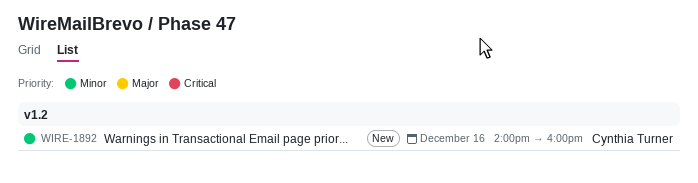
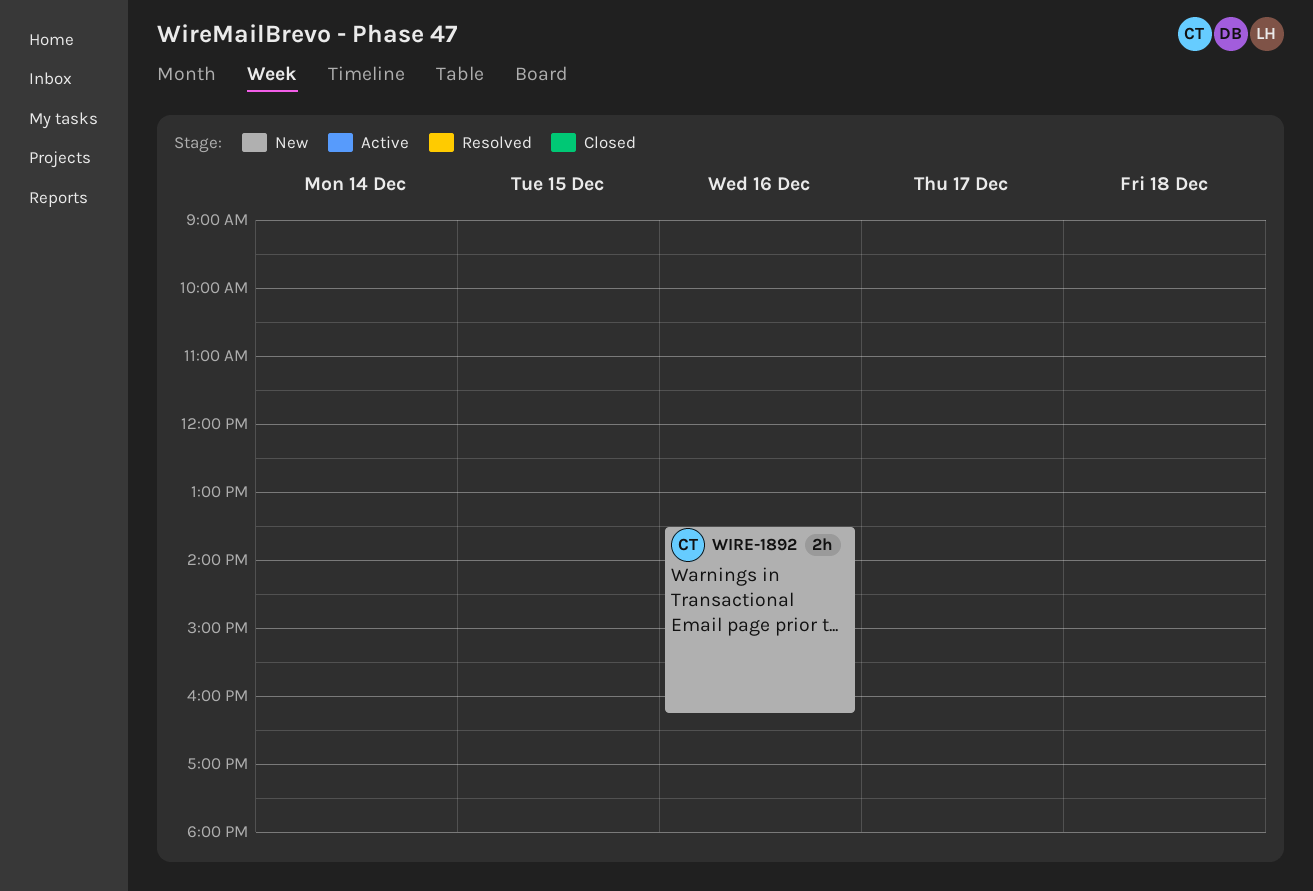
WIRE-1892, begins: 14:00 -> 13:30
WIRE-1892, ends: 16:00 -> 16:15

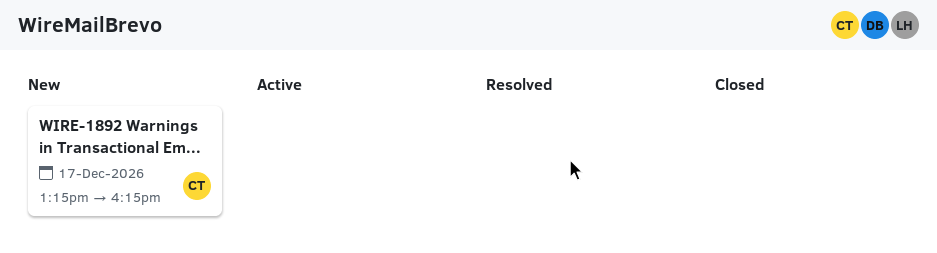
WIRE-1892, day: Dec 16 -> Dec 17
WIRE-1892, begins: 13:30 -> 13:15

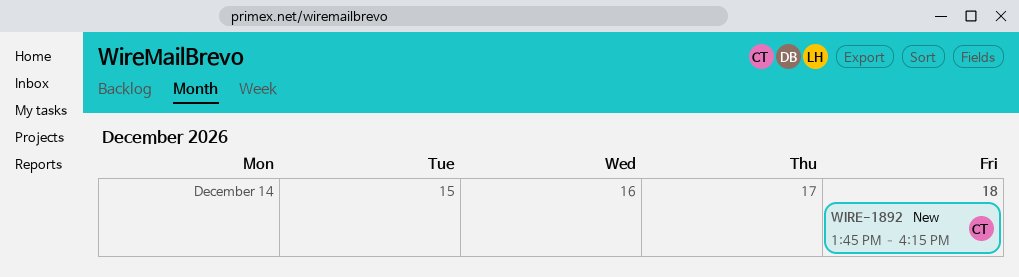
WIRE-1892, day: Dec 17 -> Dec 18
WIRE-1892, begins: 13:15 -> 13:45

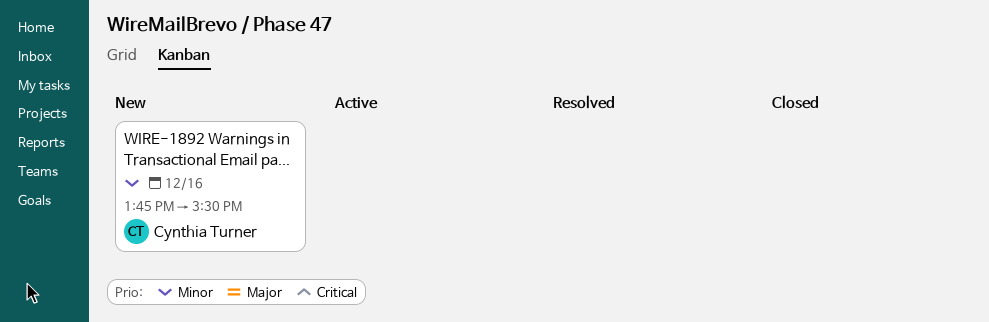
WIRE-1892, day: Dec 18 -> Dec 16
WIRE-1892, ends: 16:15 -> 15:30

